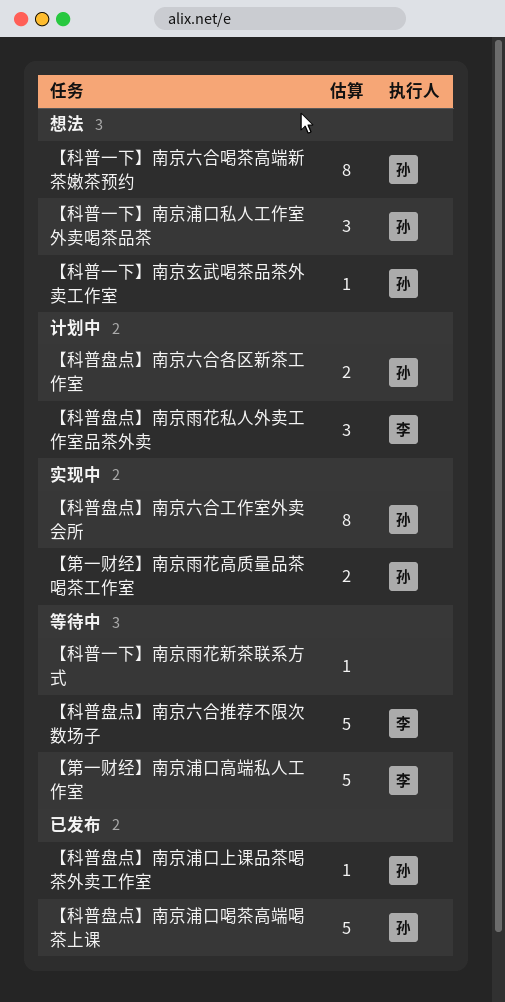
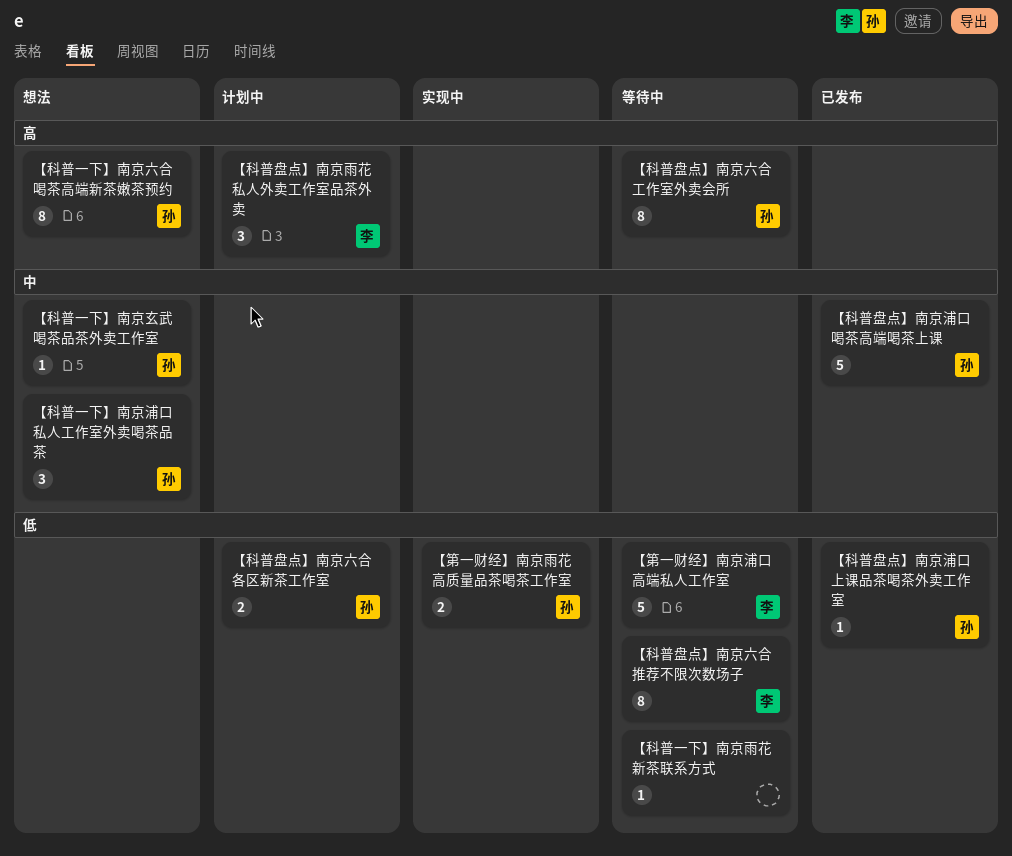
【科普盘点】南京六合工作室外卖会所, status: 实现中 -> 等待中
【科普盘点】南京六合推荐不限次数场子, estimate: 5 -> 8

